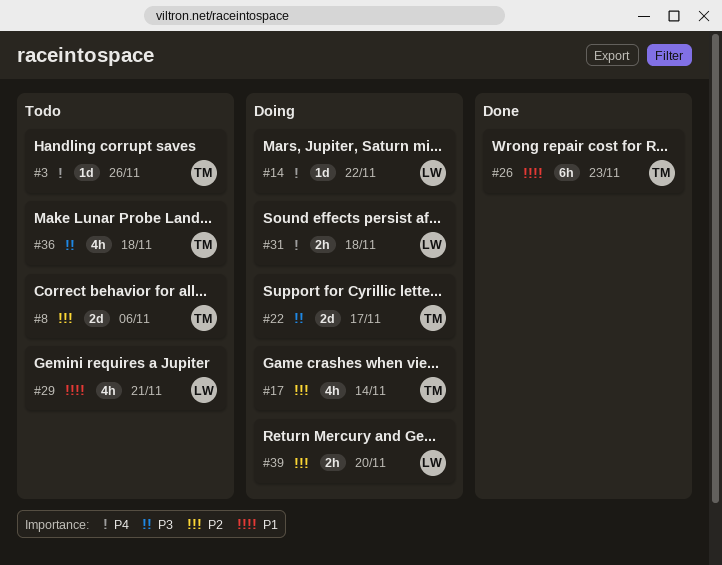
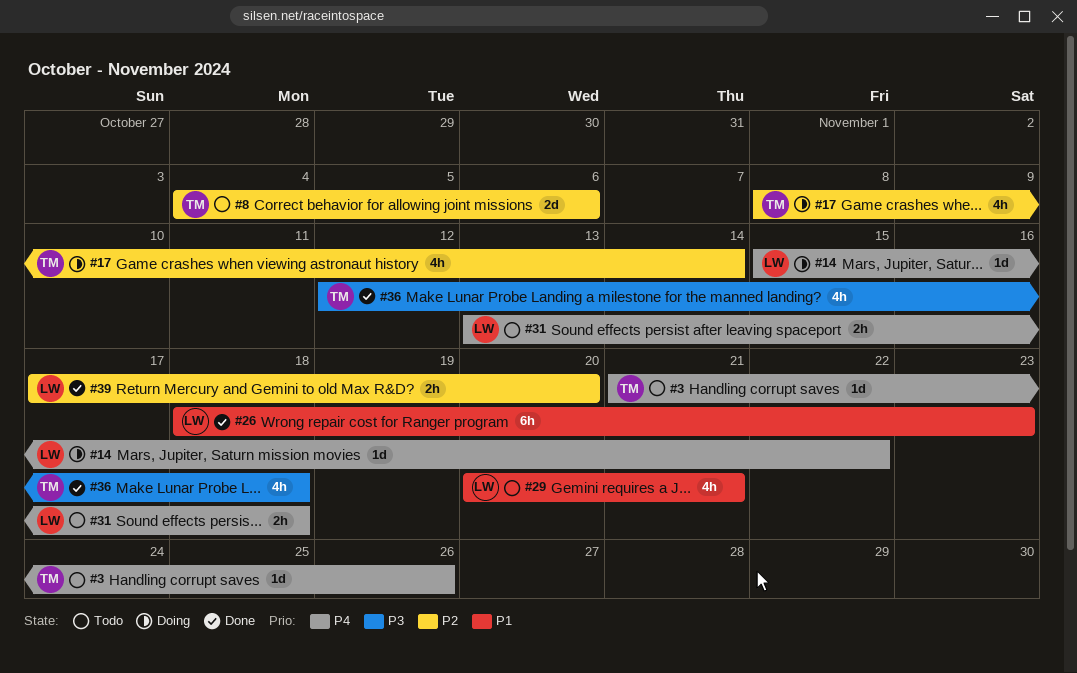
#22: present -> none
#26, owner: TM -> LW
#31, status: Doing -> Todo
#36, status: Todo -> Done
#39, status: Doing -> Done

